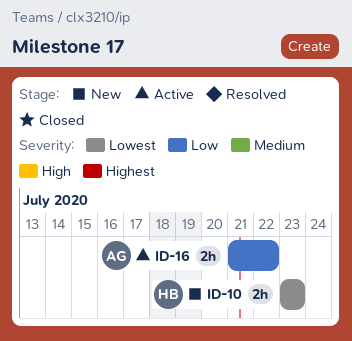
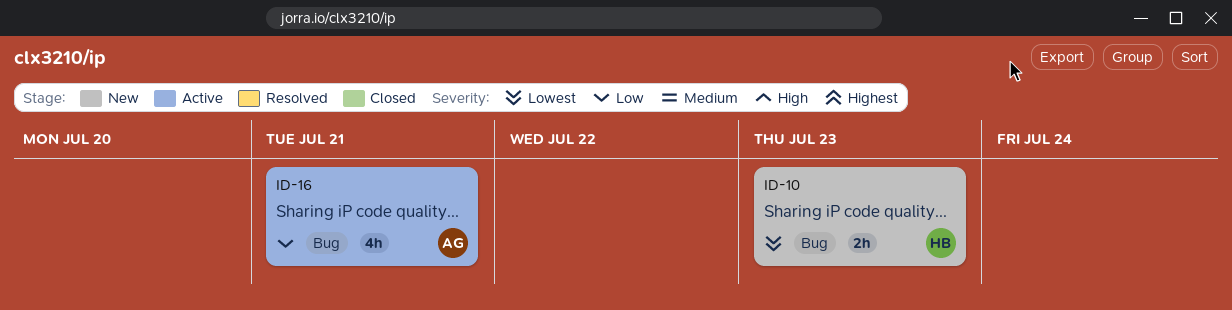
ID-16, estimate: 2h -> 4h
ID-16, due: Jul 22 -> Jul 21

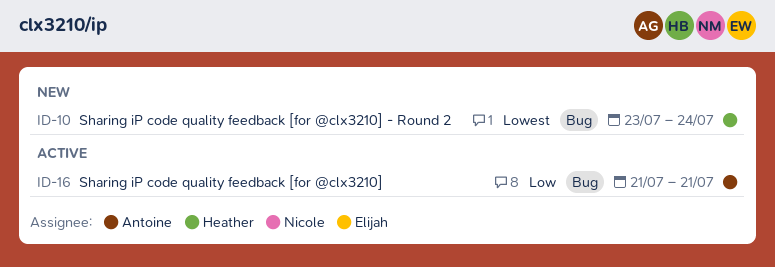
ID-10, due: Jul 23 -> Jul 24

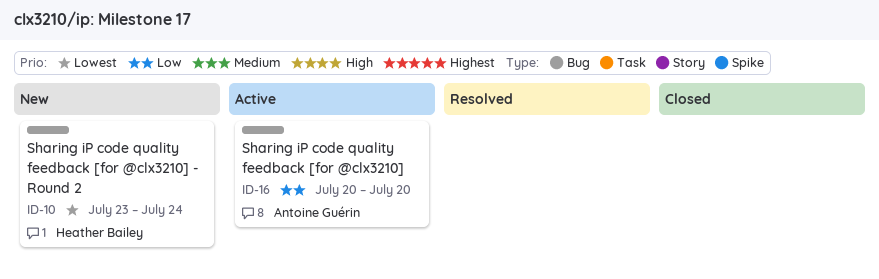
ID-16, start: Jul 21 -> Jul 20
ID-16, due: Jul 21 -> Jul 20

